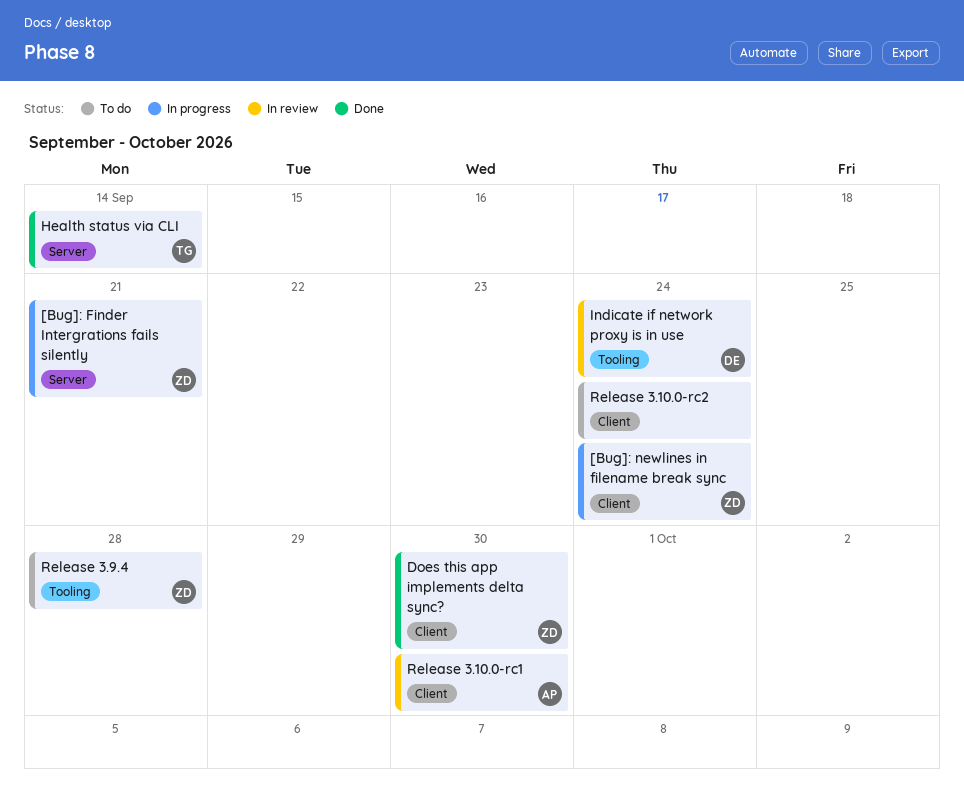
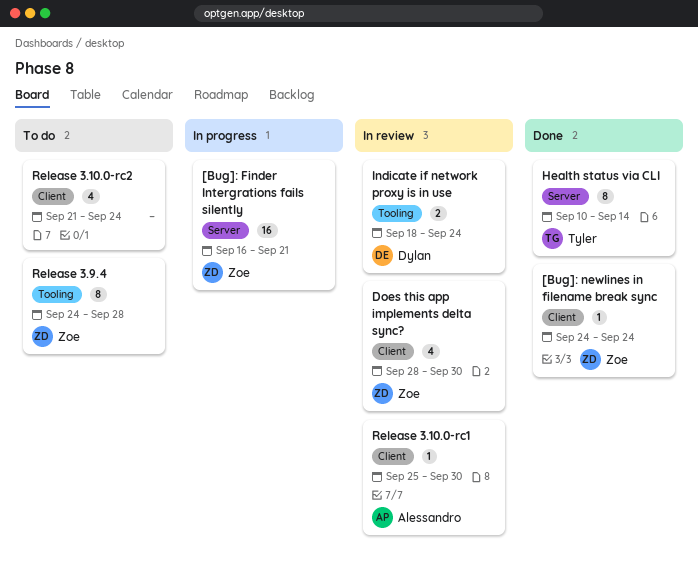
[Bug]: newlines in filename break sync, status: In progress -> Done
Does this app implements delta sync?, status: Done -> In review

